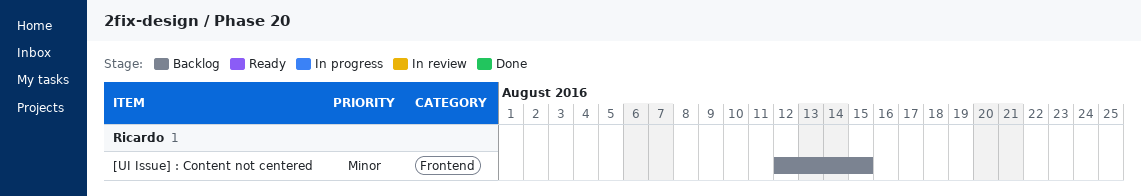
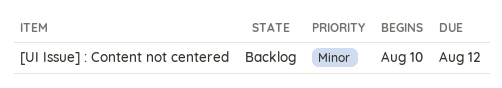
[UI Issue] : Content not centered, start: Aug 12 -> Aug 10
[UI Issue] : Content not centered, due: Aug 15 -> Aug 12

